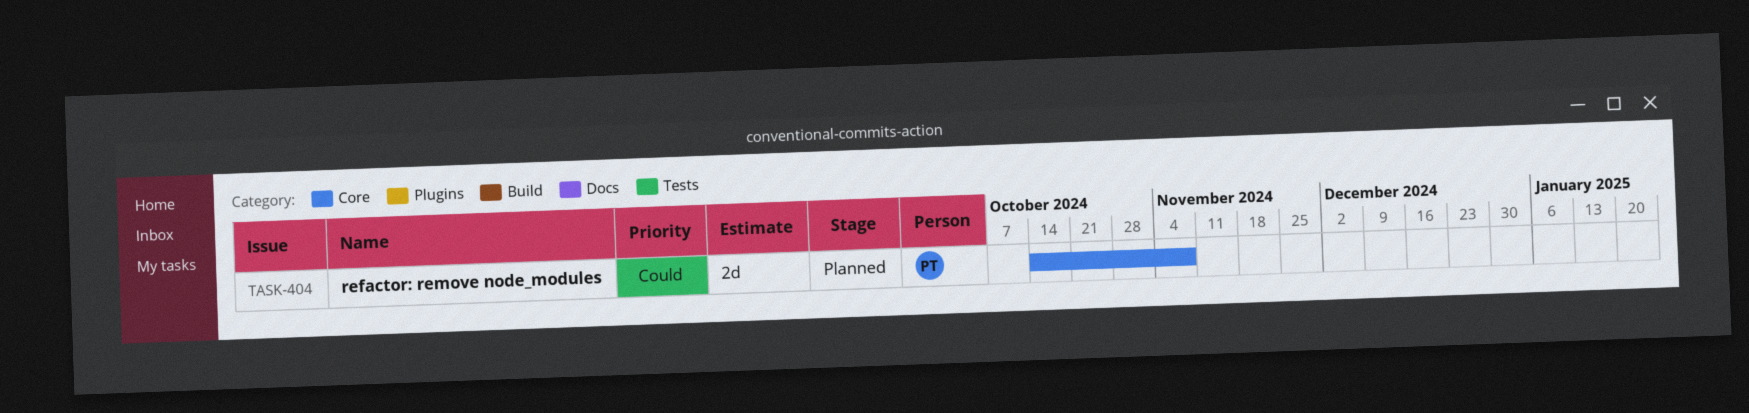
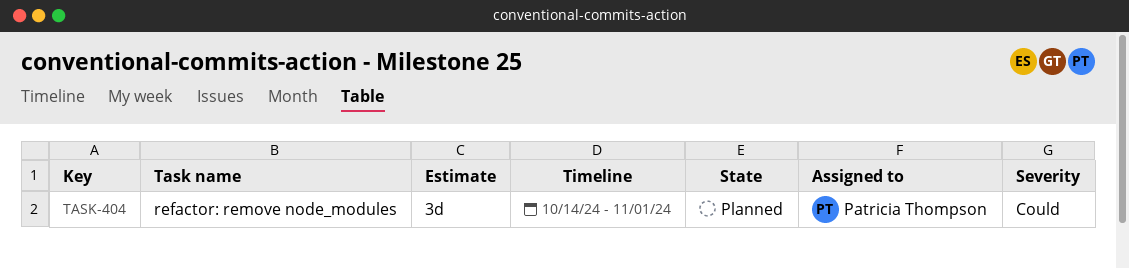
TASK-404, estimate: 2d -> 3d
TASK-404, due: Nov 8 -> Nov 1

